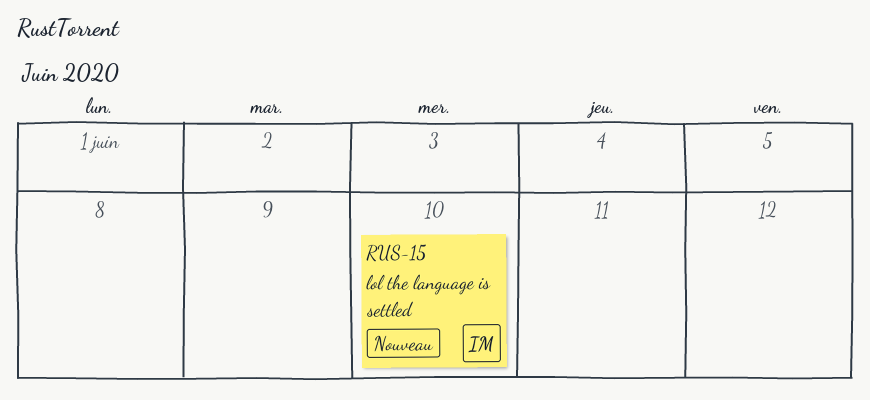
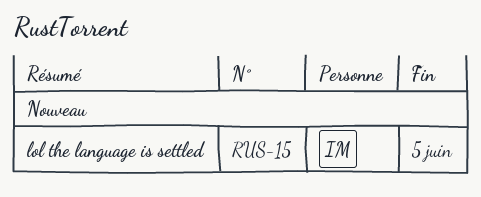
RUS-15, due: Jun 10 -> Jun 5

